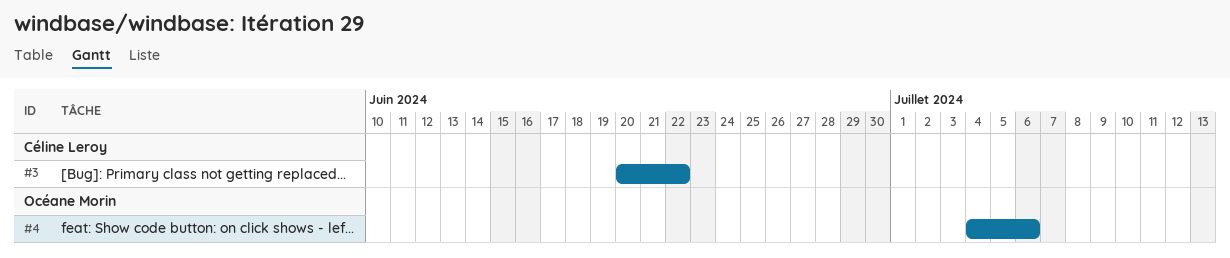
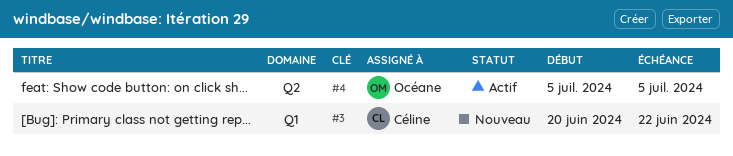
#4, start: Jul 4 -> Jul 5
#4, due: Jul 6 -> Jul 5

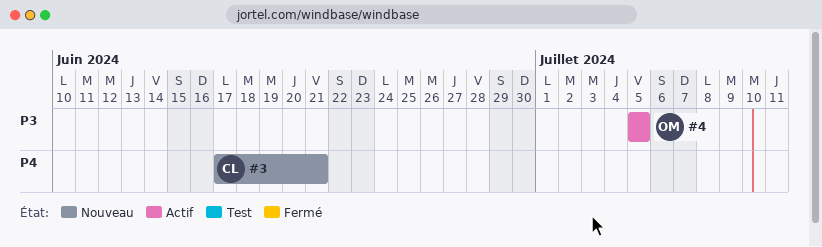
#3, start: Jun 20 -> Jun 17
#3, due: Jun 22 -> Jun 21

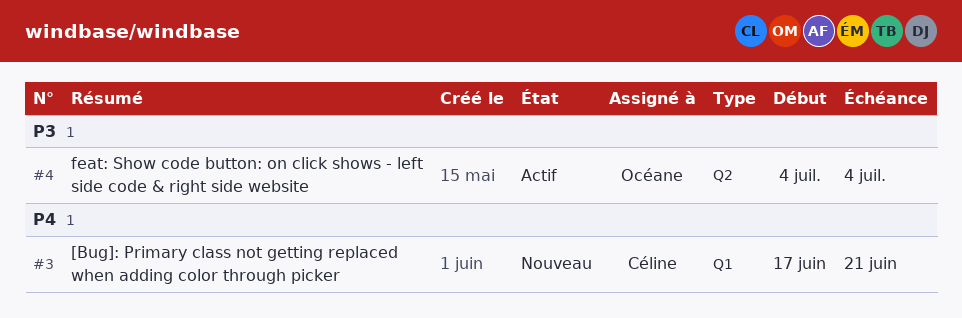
#4, start: Jul 5 -> Jul 4
#4, due: Jul 5 -> Jul 4

